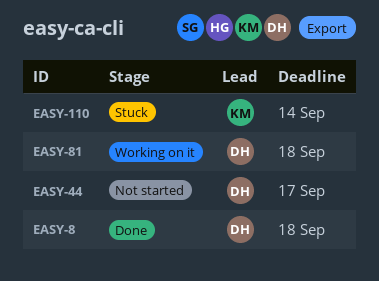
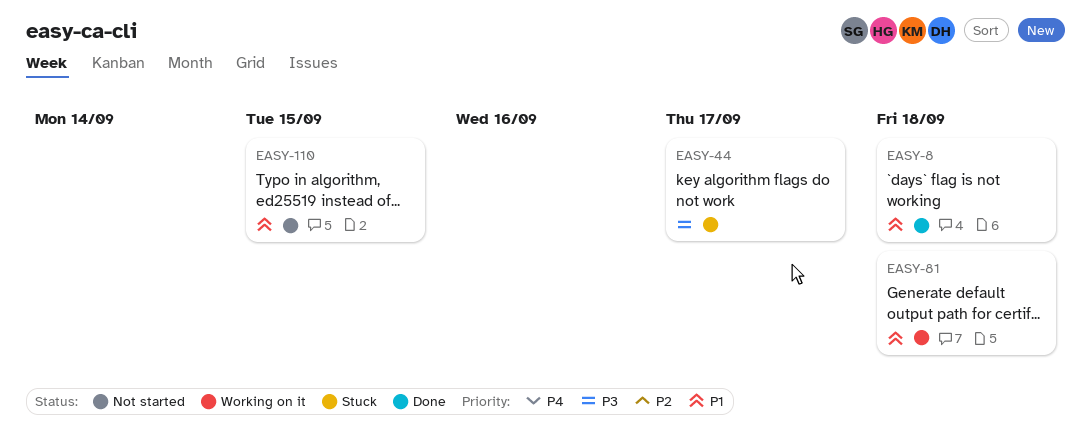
EASY-44, status: Not started -> Stuck
EASY-110, status: Stuck -> Not started
EASY-110, due: Sep 14 -> Sep 15

